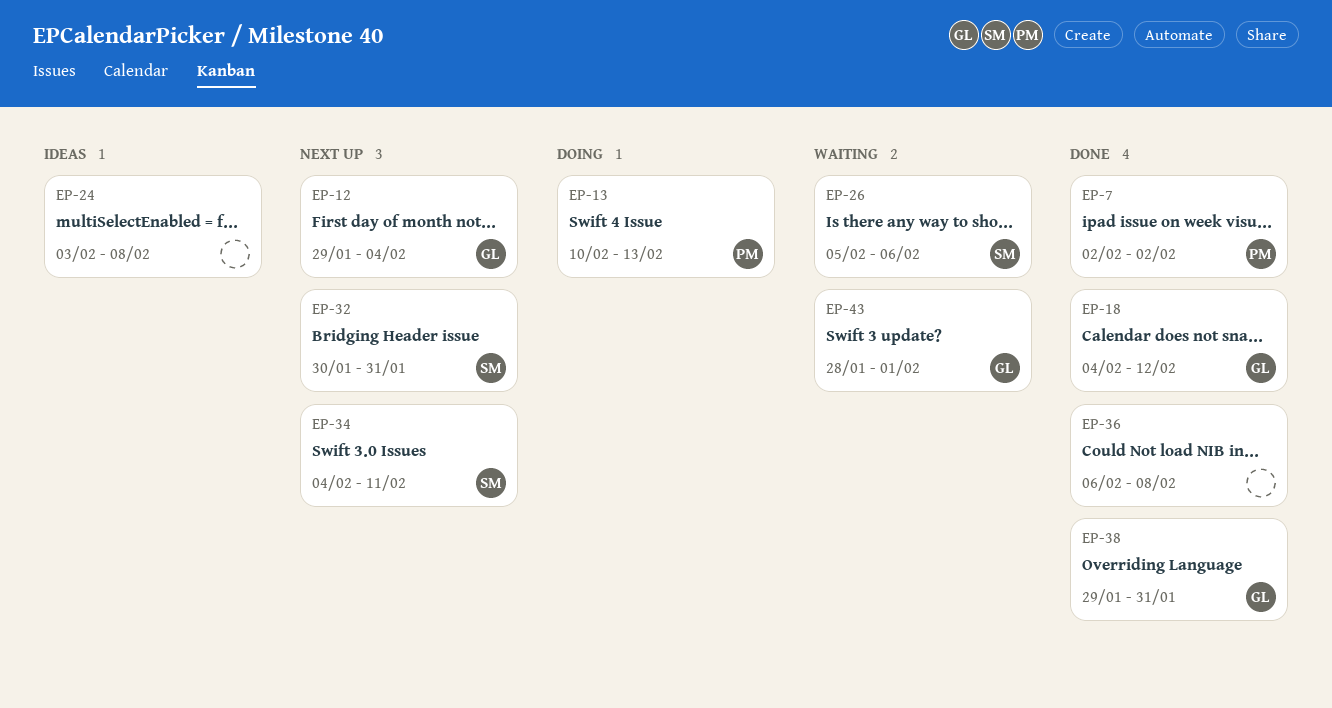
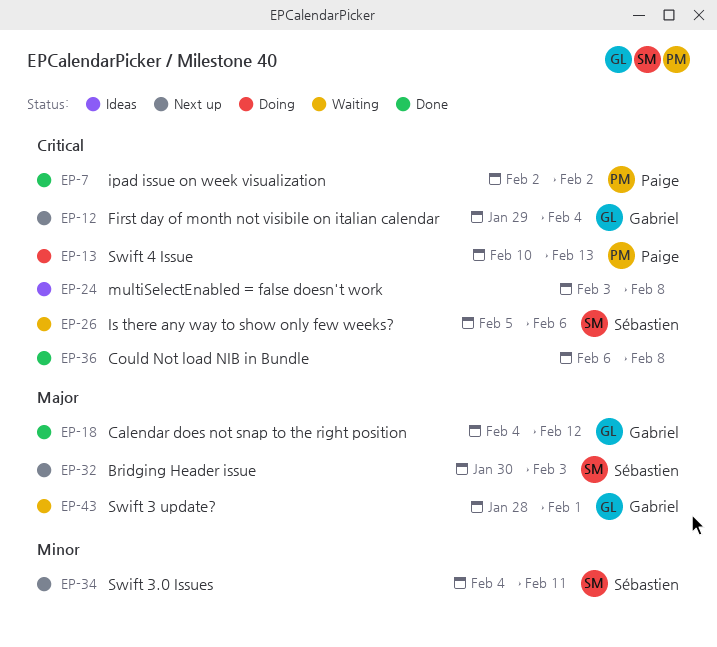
EP-32, due: Jan 31 -> Feb 3
EP-38: present -> none

